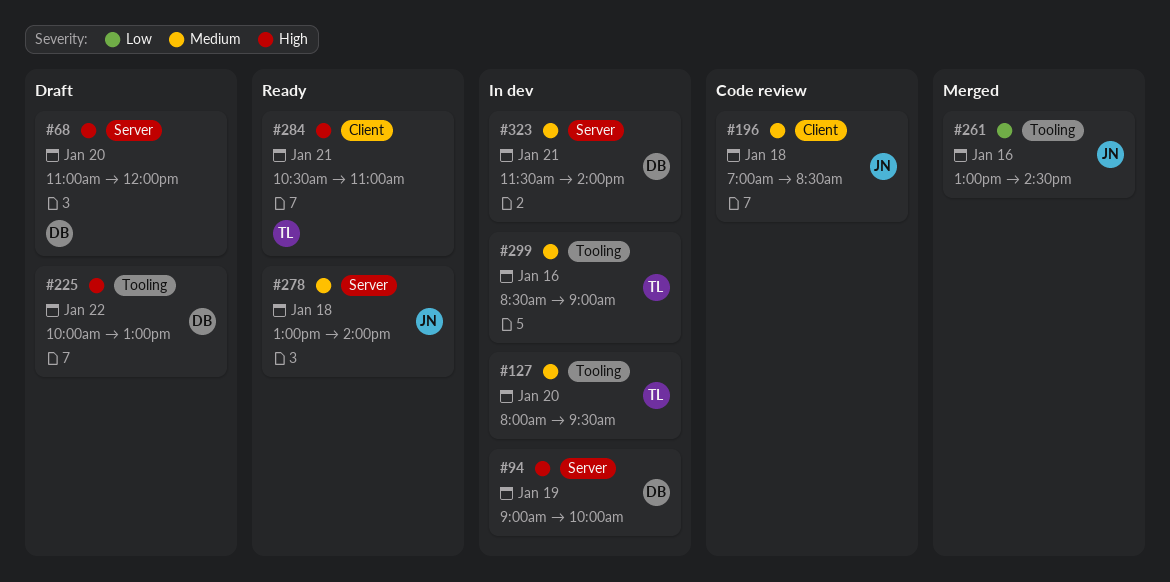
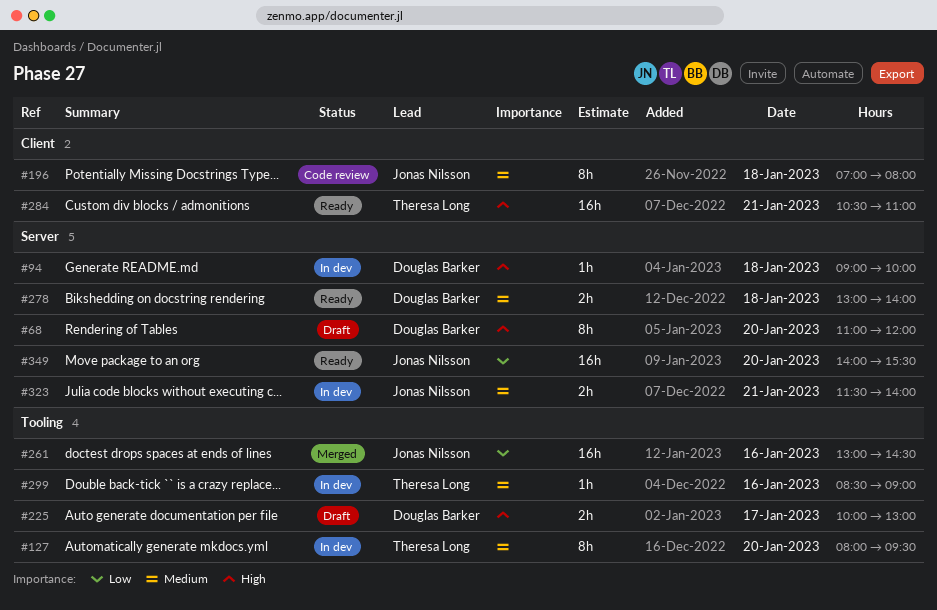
#94, day: Jan 19 -> Jan 18
#196, ends: 08:30 -> 08:00
#225, day: Jan 22 -> Jan 17
#278, owner: Jonas Nilsson -> Douglas Barker
#323, owner: Douglas Barker -> Jonas Nilsson
#349: none -> present

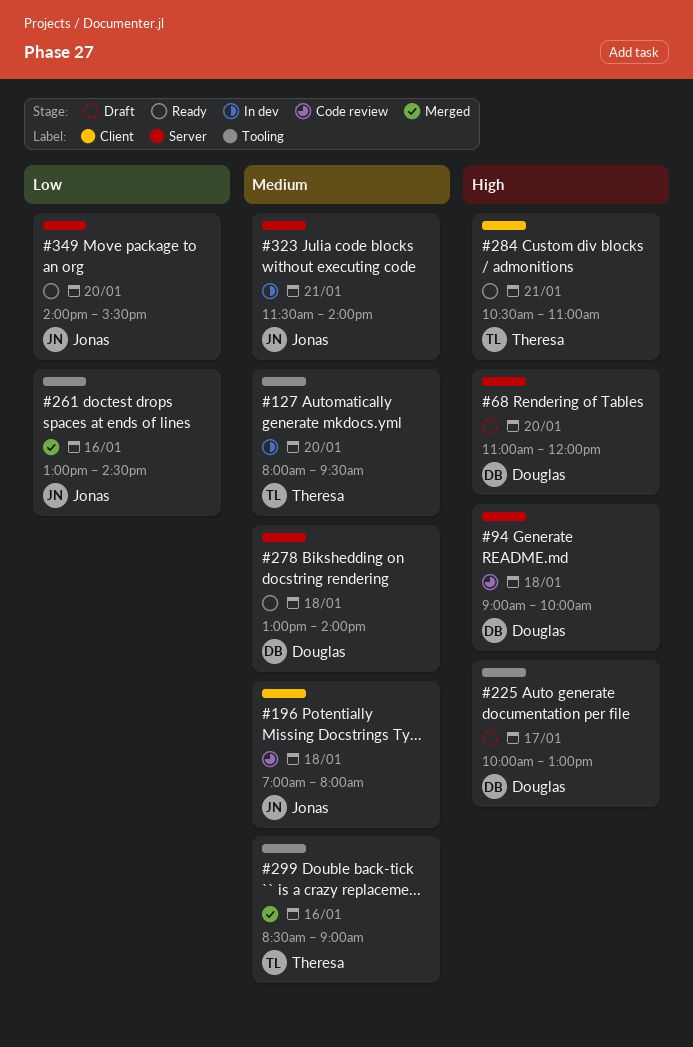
#94, status: In dev -> Code review
#299, status: In dev -> Merged

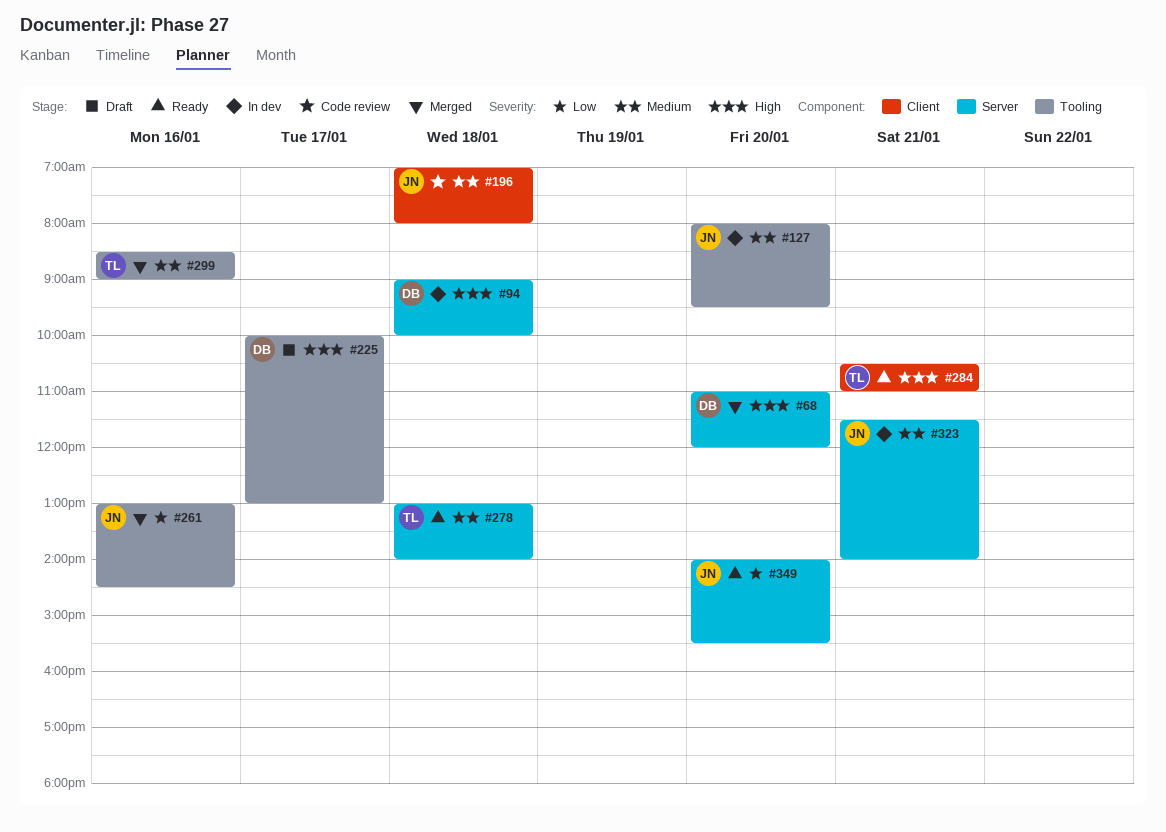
#68, status: Draft -> Merged
#94, status: Code review -> In dev
#127, owner: Theresa -> Jonas
#278, owner: Douglas -> Theresa

